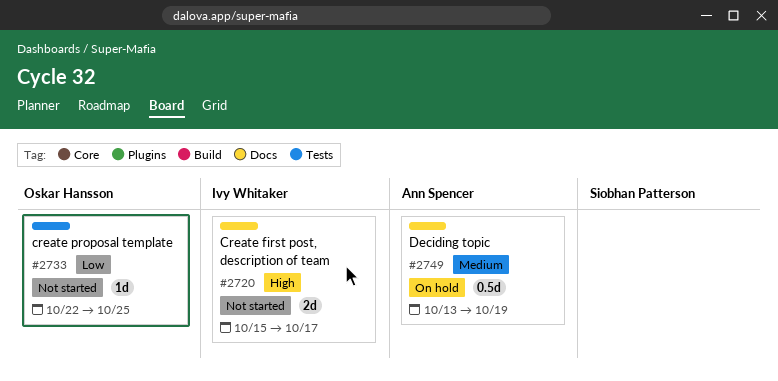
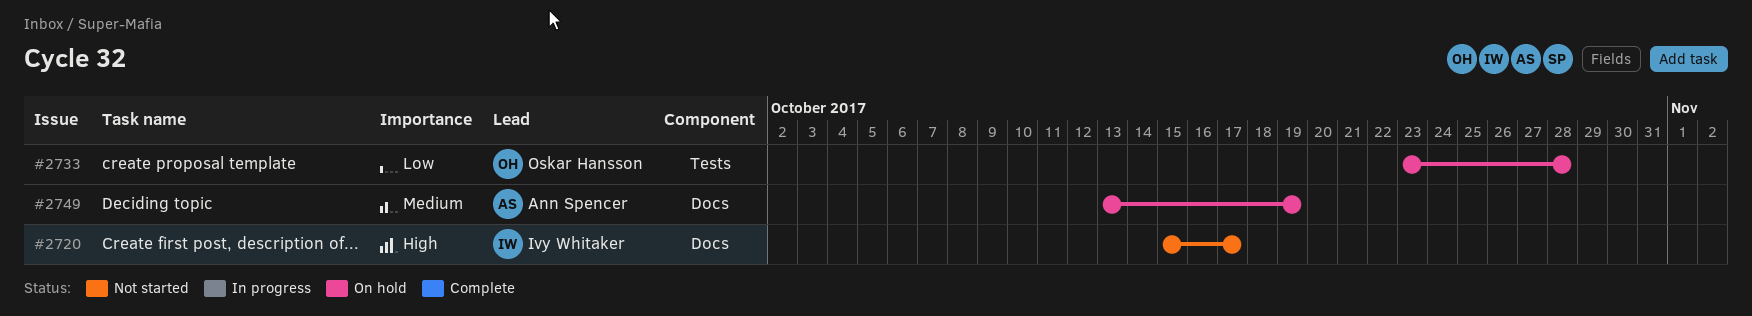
#2733, status: Not started -> On hold
#2733, start: Oct 22 -> Oct 23
#2733, due: Oct 25 -> Oct 28

